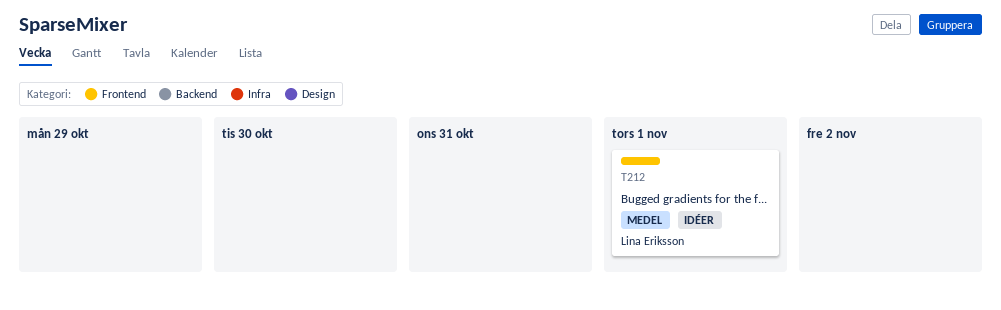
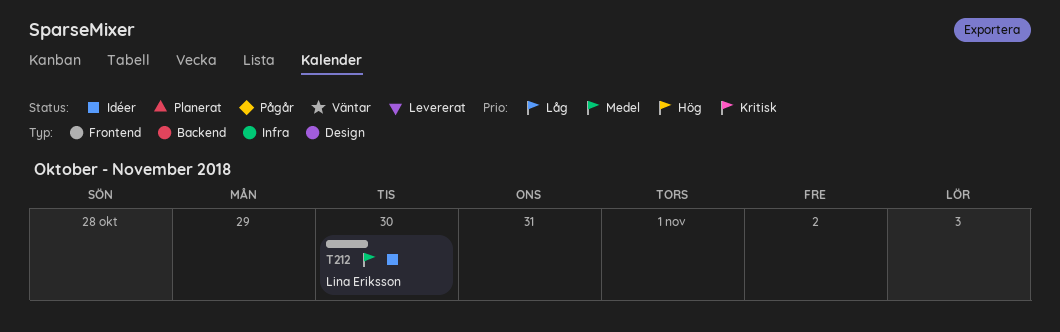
T212, due: Nov 1 -> Oct 30

